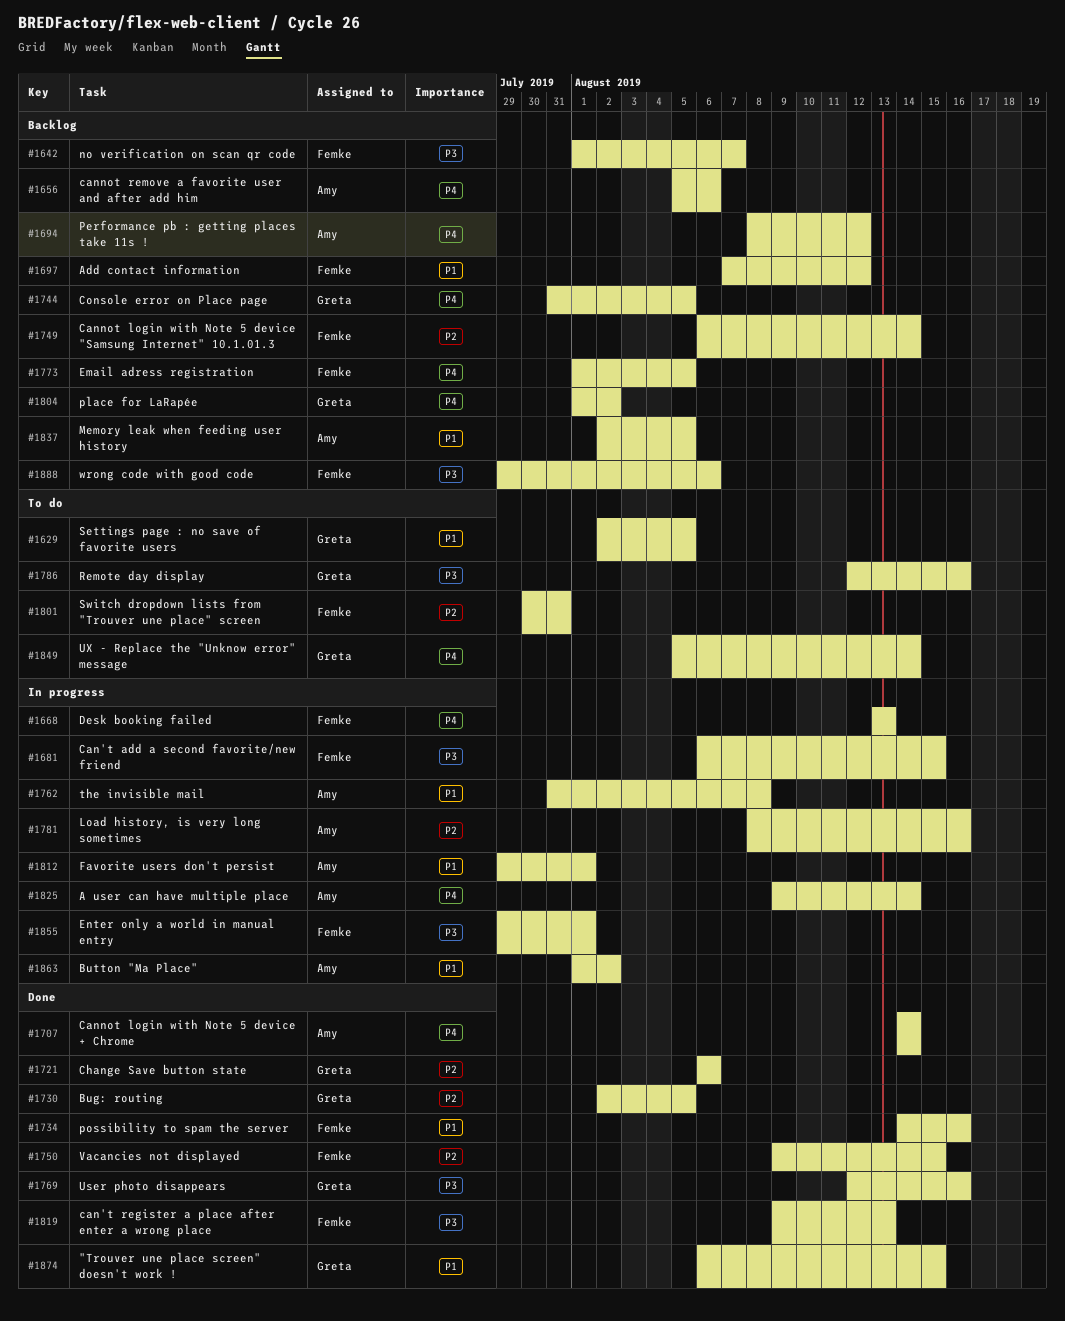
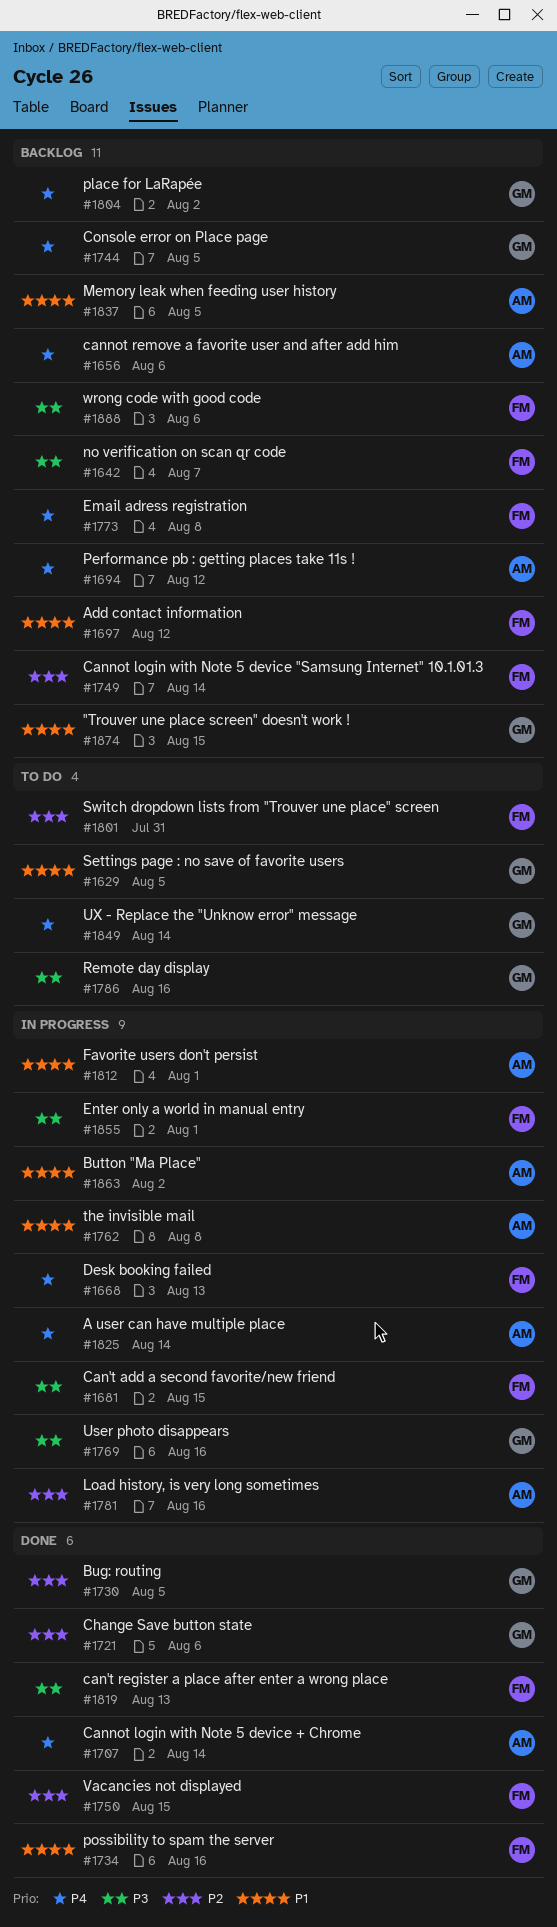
#1769, status: Done -> In progress
#1773, due: Aug 5 -> Aug 8
#1874, status: Done -> Backlog

